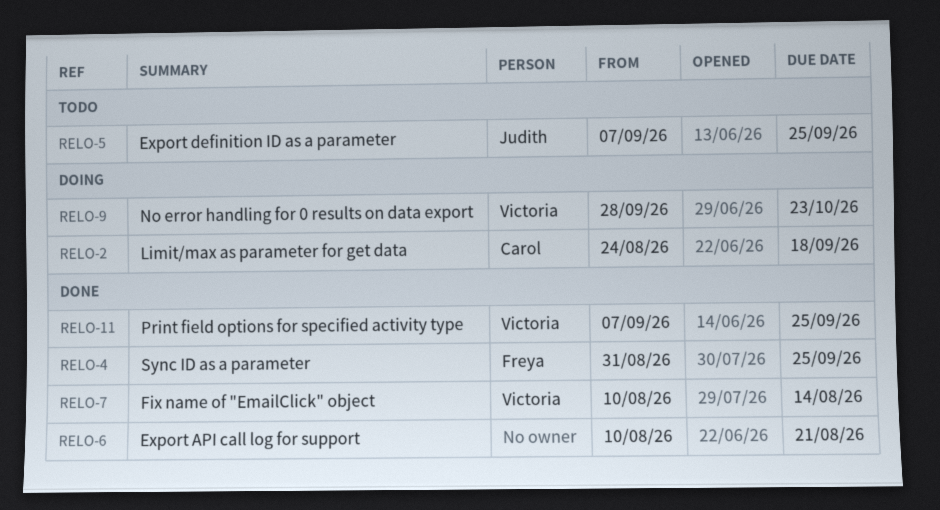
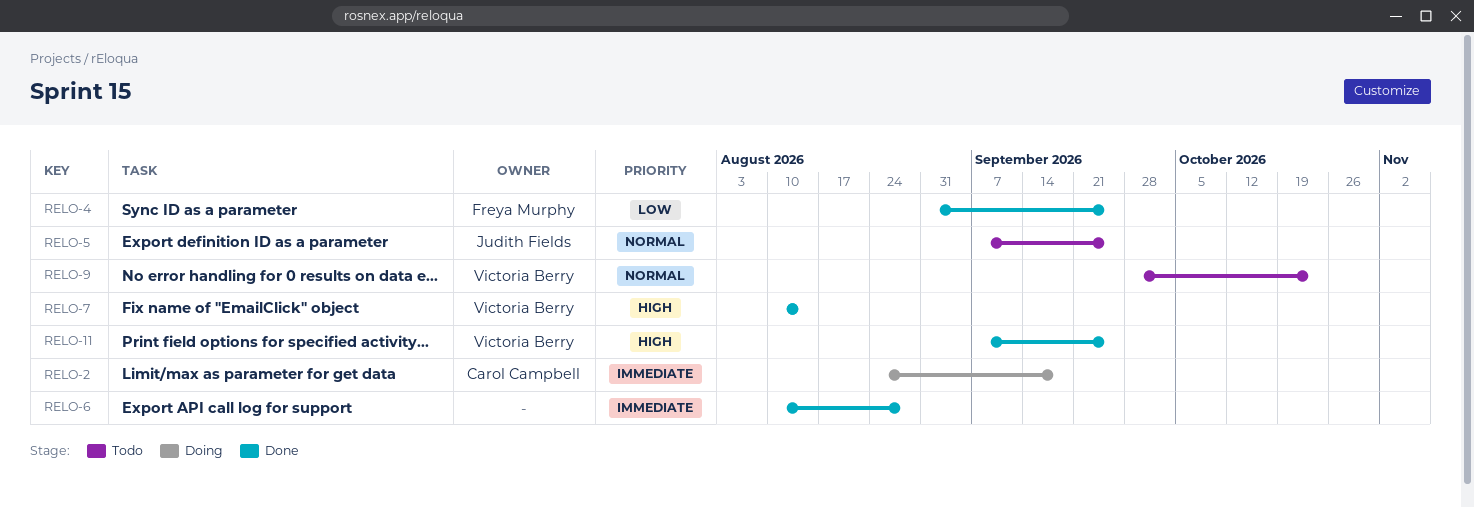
RELO-6, due: Aug 21 -> Aug 28
RELO-9, status: Doing -> Todo

